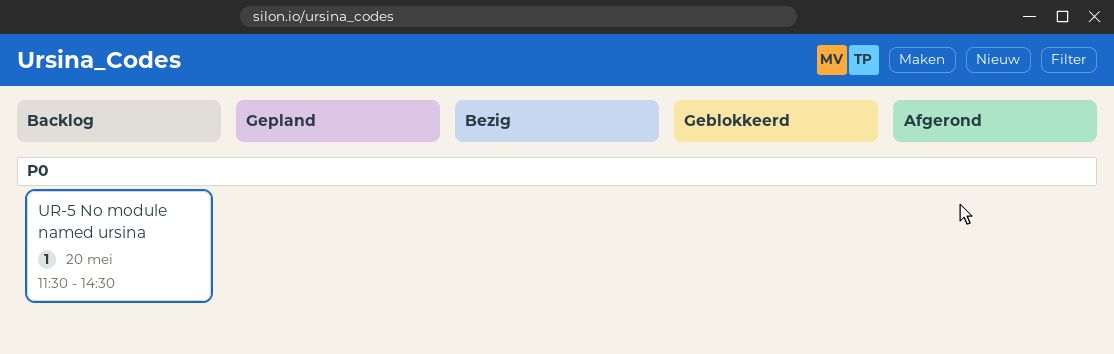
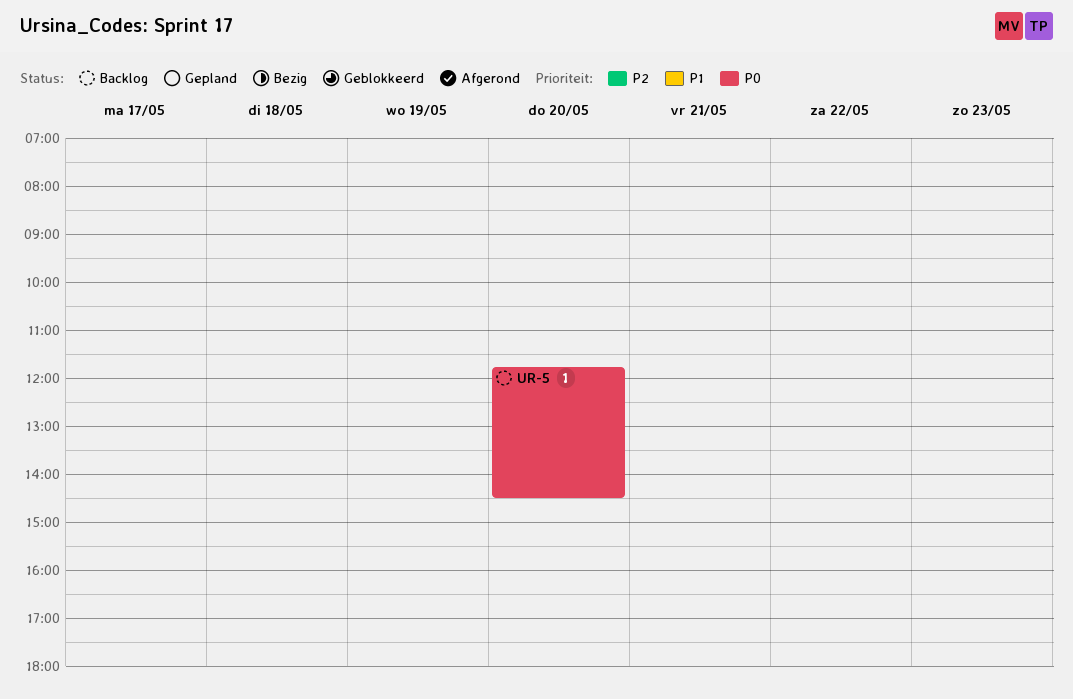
UR-5, begins: 11:30 -> 11:45

